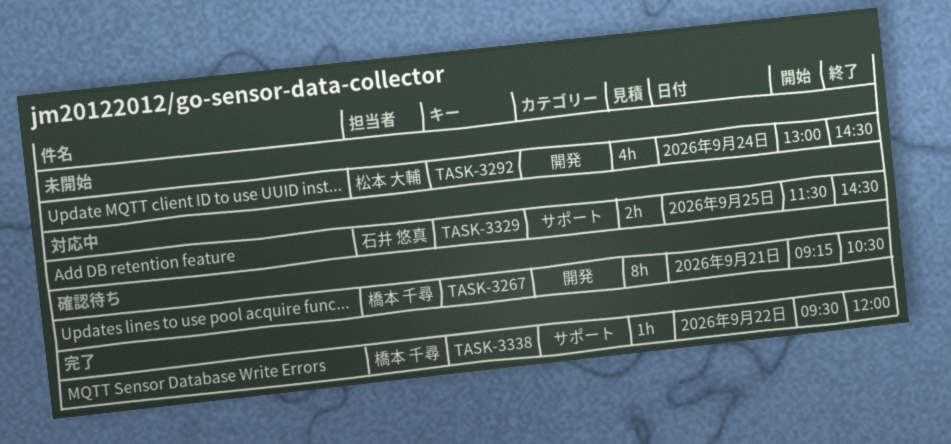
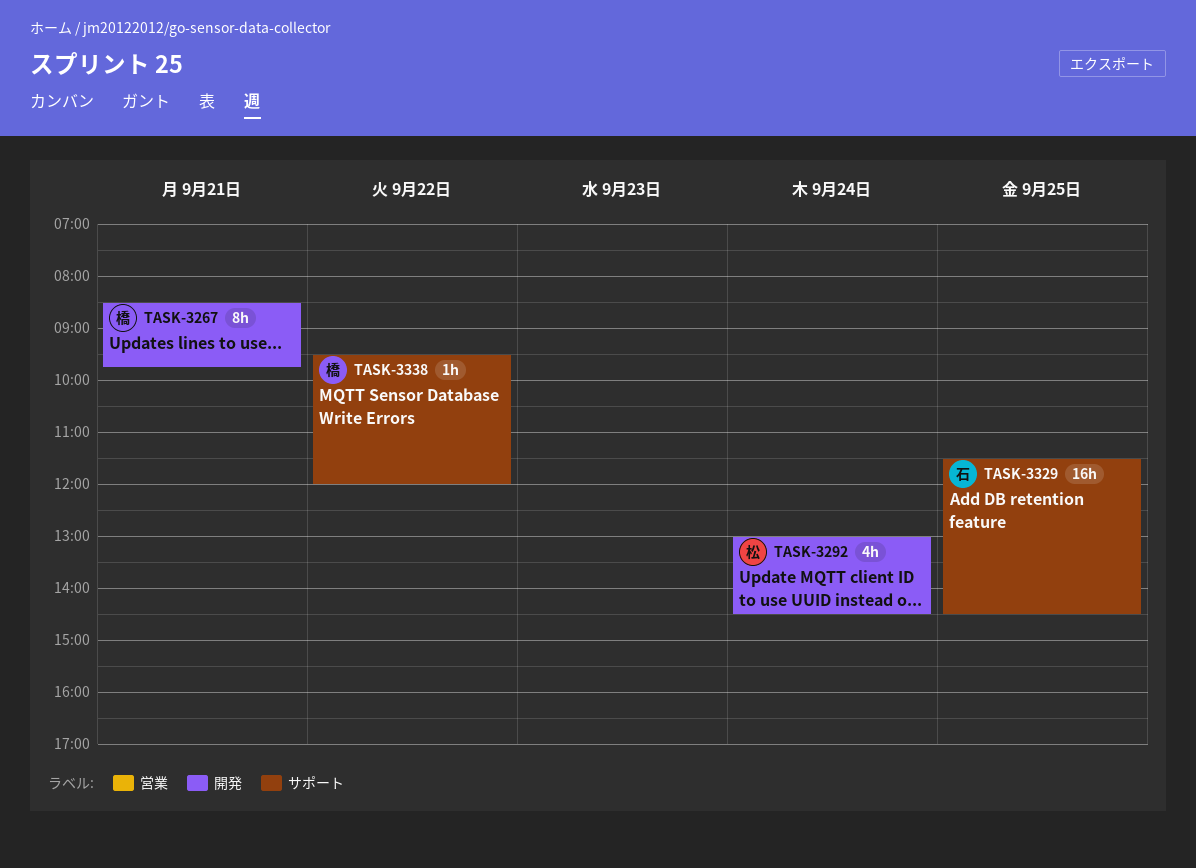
TASK-3267, begins: 09:15 -> 08:30
TASK-3267, ends: 10:30 -> 09:45
TASK-3329, estimate: 2h -> 16h

